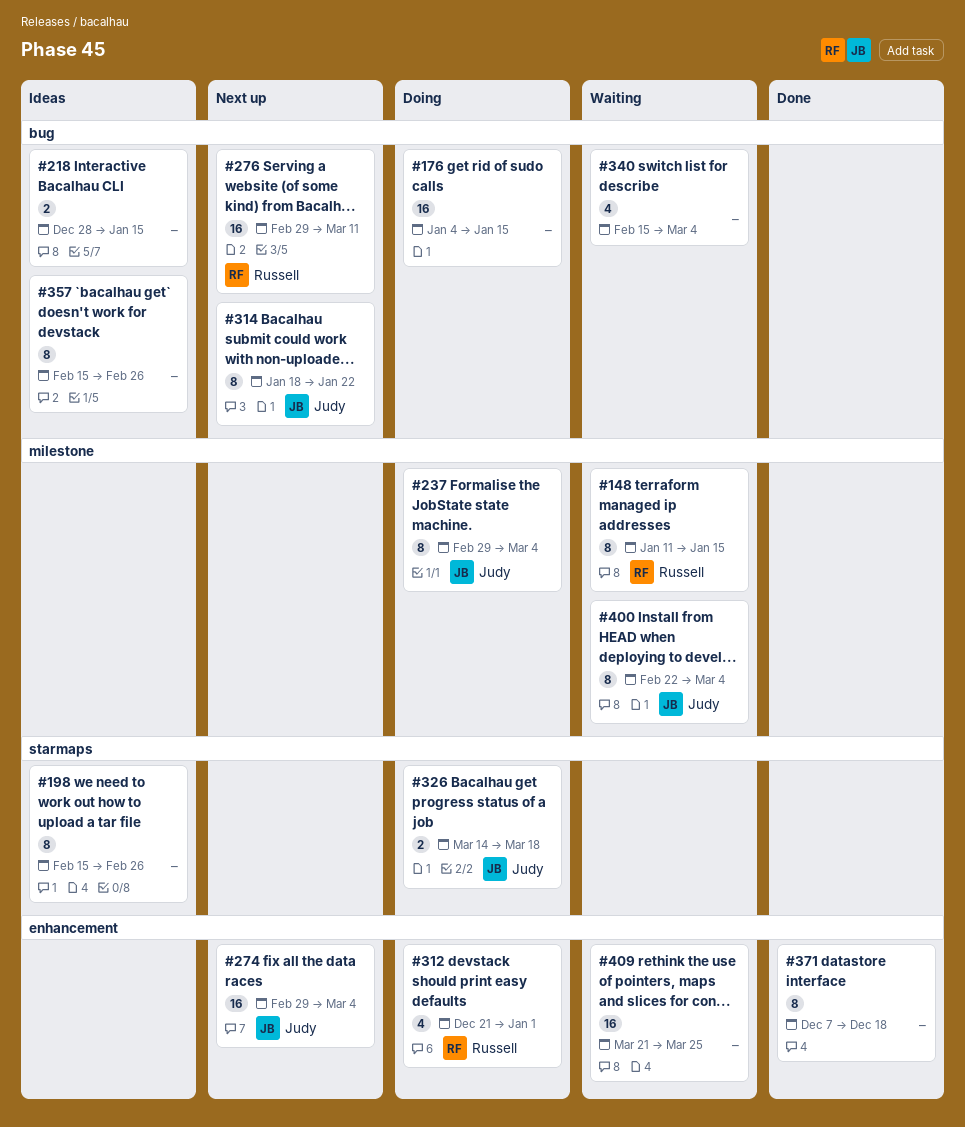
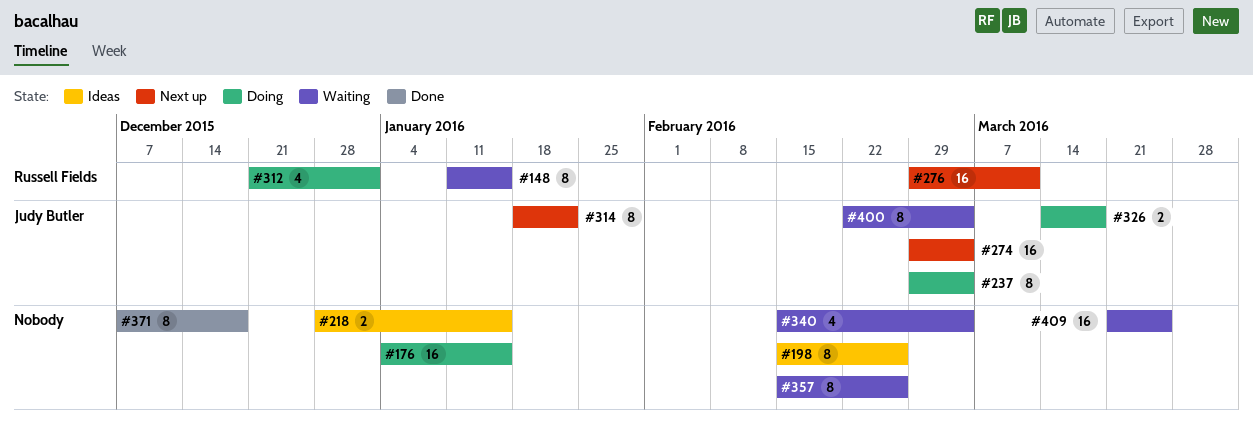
#357, status: Ideas -> Waiting

